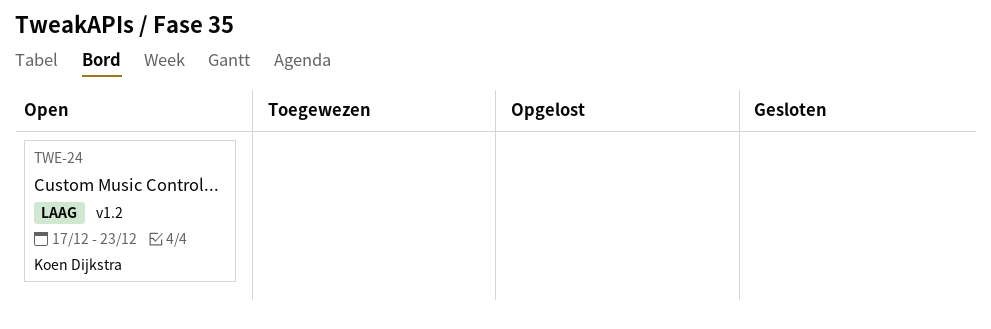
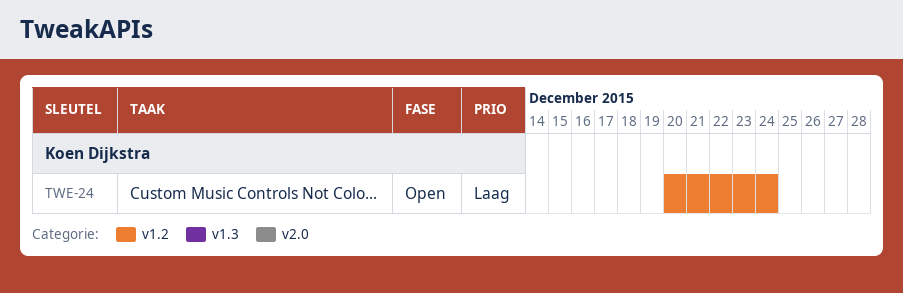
TWE-24, start: Dec 17 -> Dec 20
TWE-24, due: Dec 23 -> Dec 24

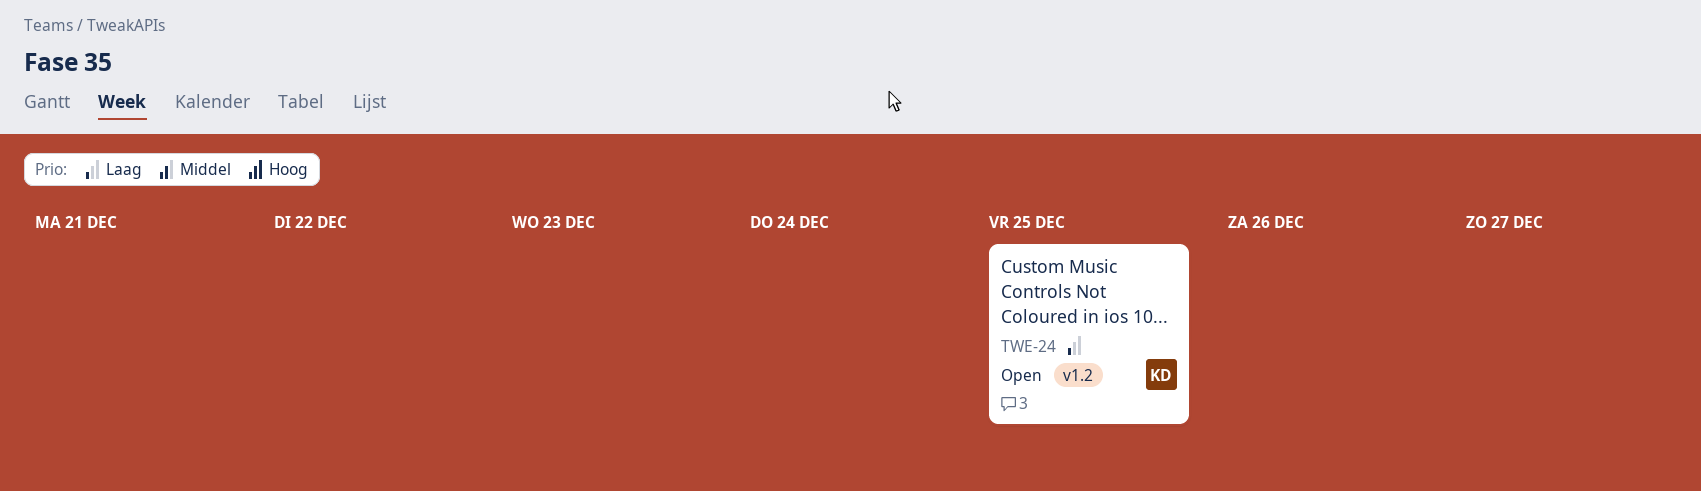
TWE-24, due: Dec 24 -> Dec 25

